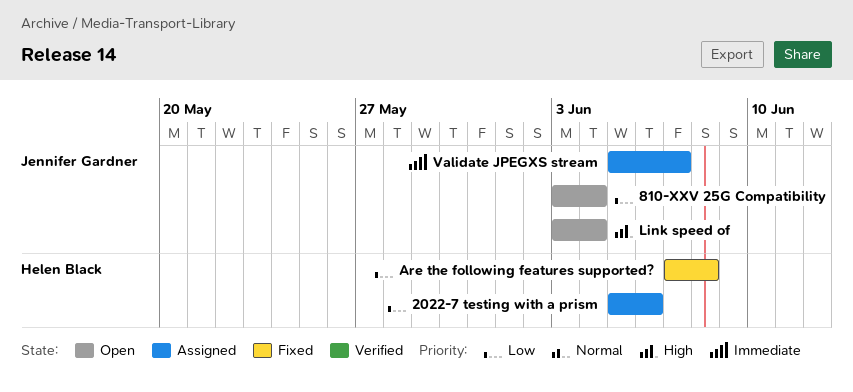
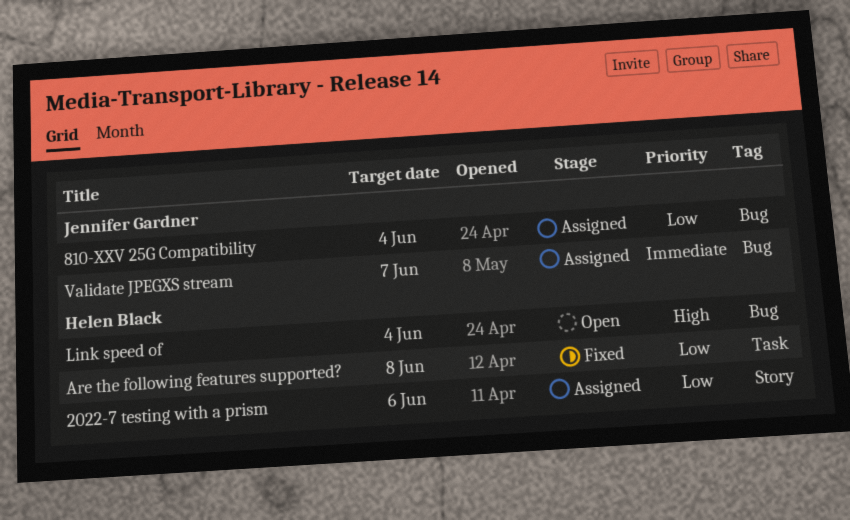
810-XXV 25G Compatibility, status: Open -> Assigned
Link speed of, owner: Jennifer Gardner -> Helen Black

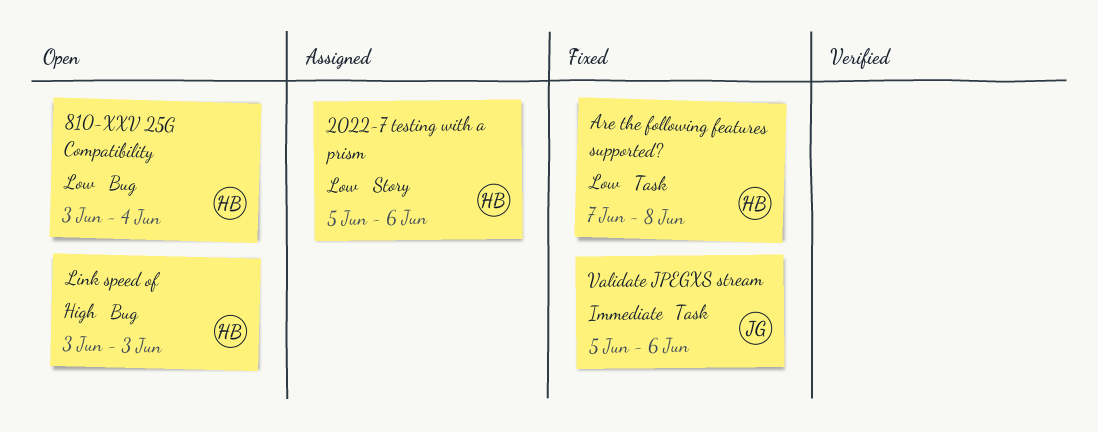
810-XXV 25G Compatibility, status: Assigned -> Open
810-XXV 25G Compatibility, owner: Jennifer Gardner -> Helen Black
Link speed of, due: Jun 4 -> Jun 3
Validate JPEGXS stream, status: Assigned -> Fixed
Validate JPEGXS stream, label: Bug -> Task
Validate JPEGXS stream, due: Jun 7 -> Jun 6

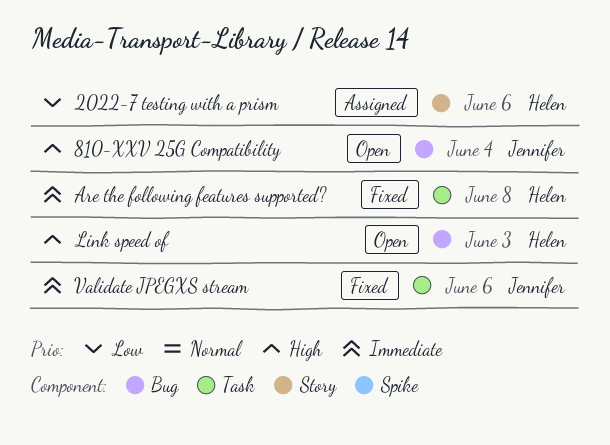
810-XXV 25G Compatibility, owner: Helen -> Jennifer
810-XXV 25G Compatibility, priority: Low -> High
Are the following features supported?, priority: Low -> Immediate

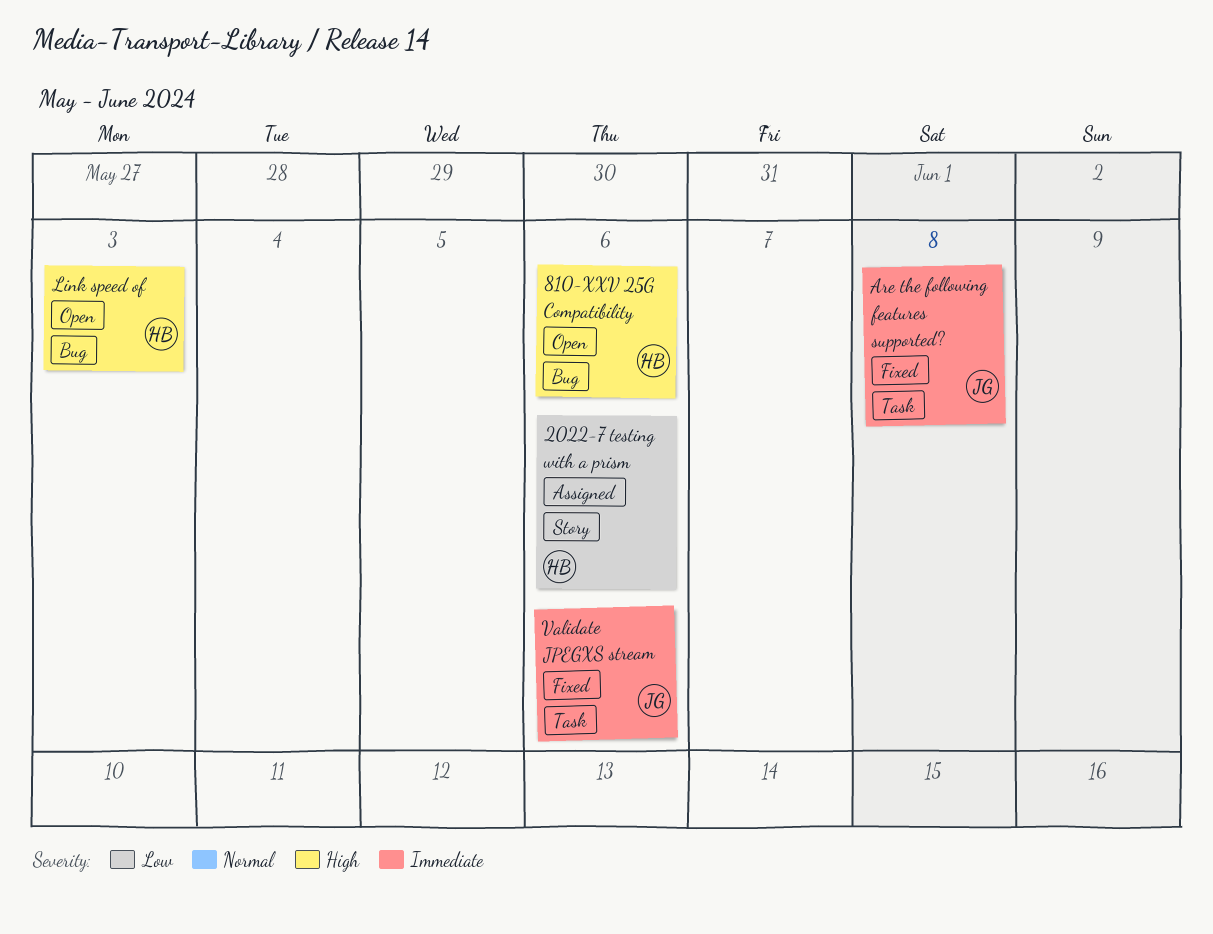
810-XXV 25G Compatibility, owner: Jennifer -> Helen
810-XXV 25G Compatibility, due: Jun 4 -> Jun 6
Are the following features supported?, owner: Helen -> Jennifer

